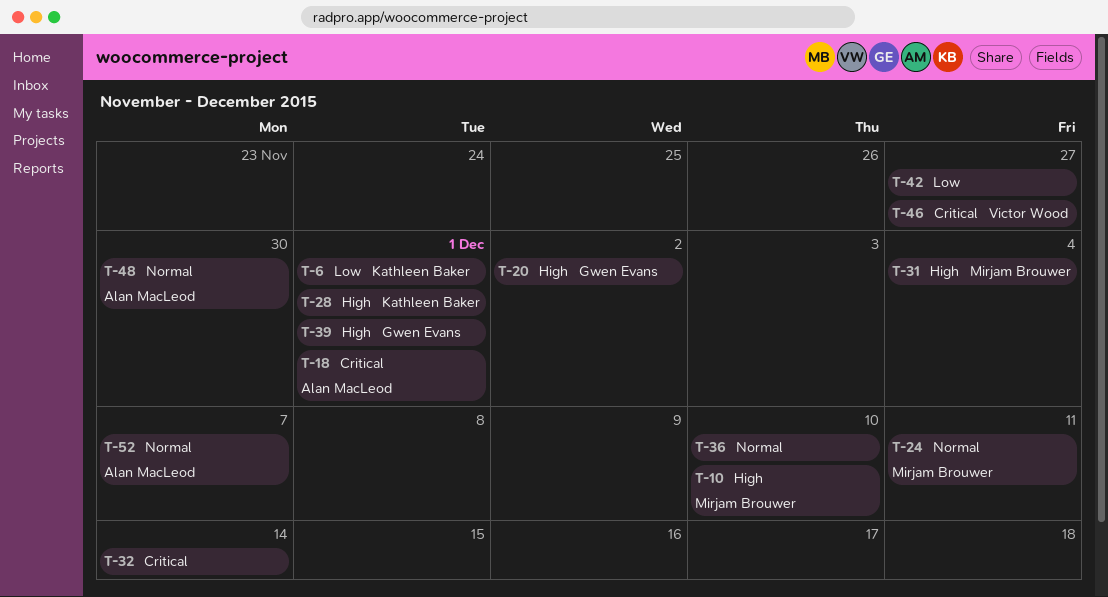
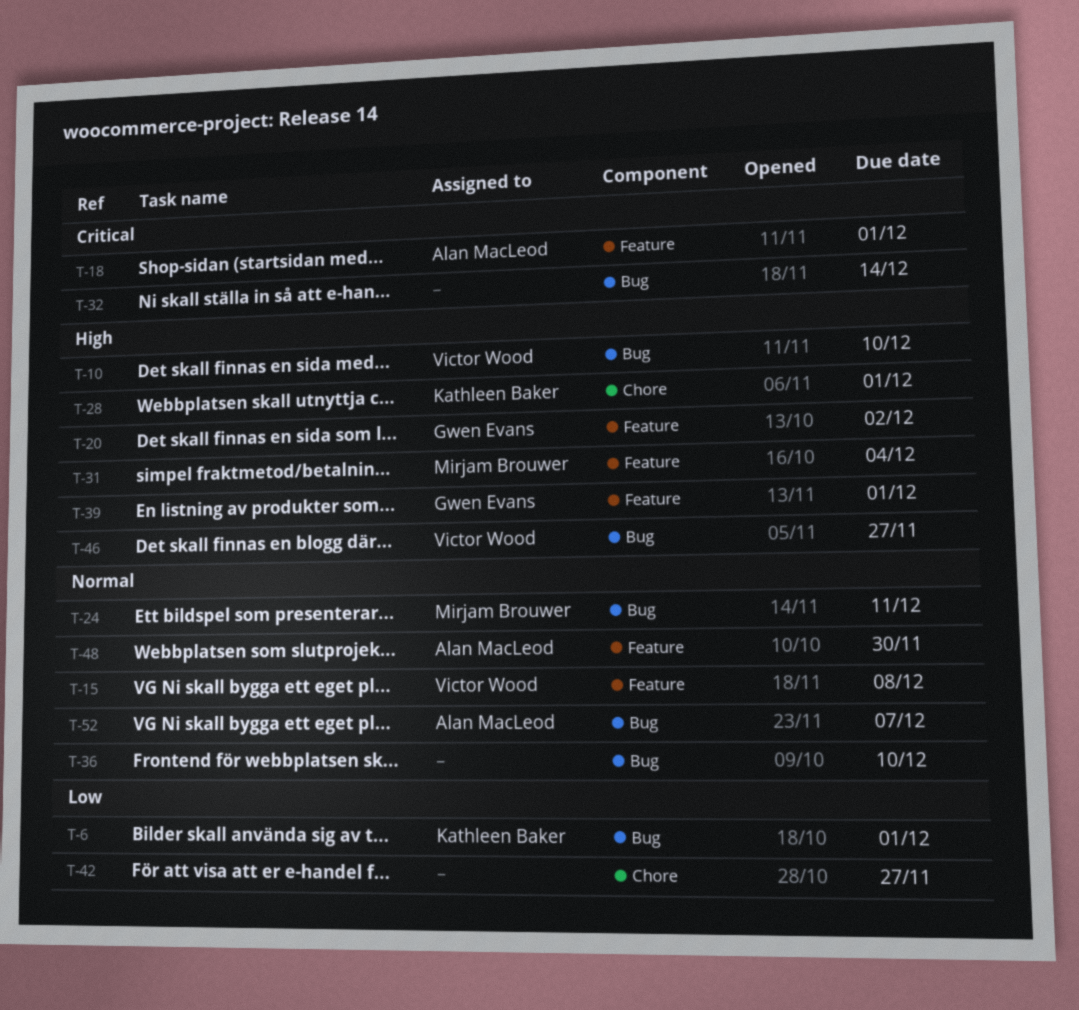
T-10, owner: Mirjam Brouwer -> Victor Wood
T-15: none -> present
T-46, priority: Critical -> High

